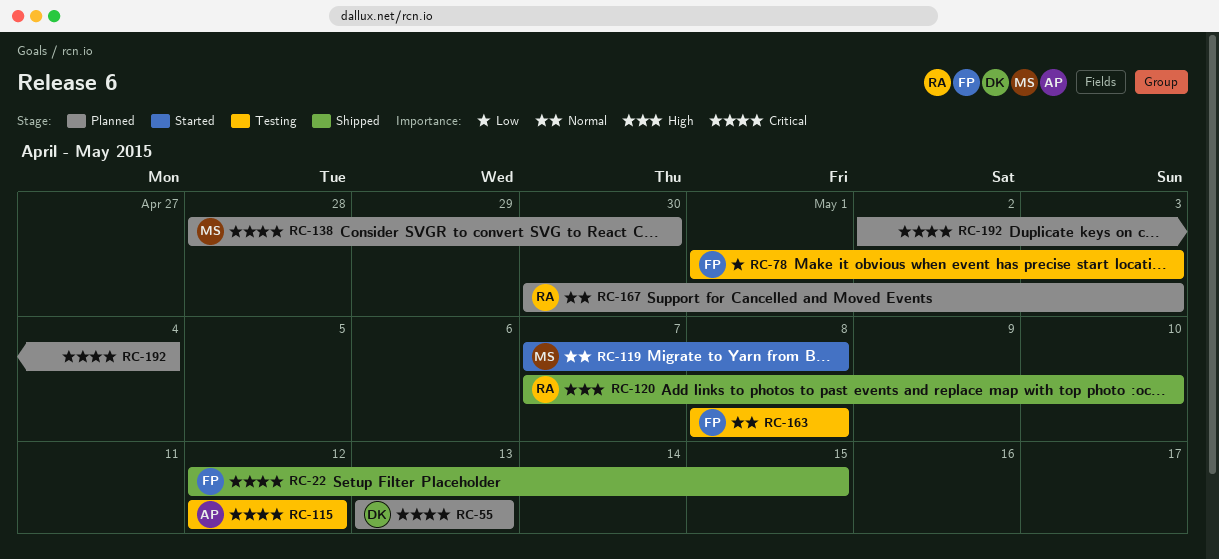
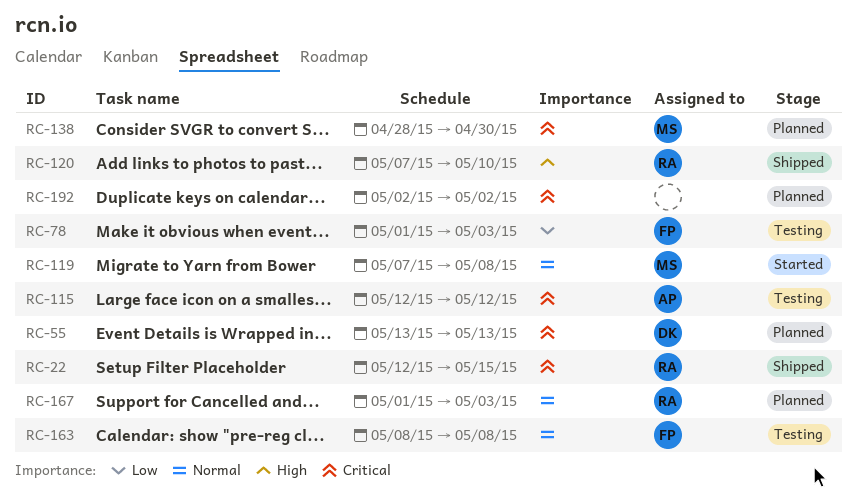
RC-22, owner: FP -> RA
RC-167, start: Apr 30 -> May 1
RC-192, due: May 4 -> May 2

